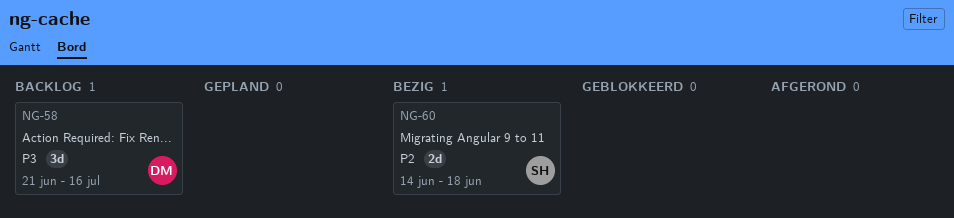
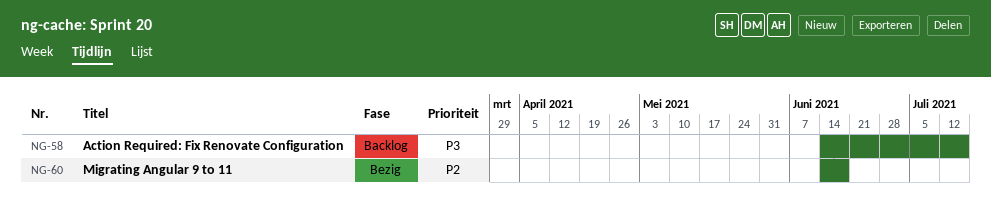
NG-58, start: Jun 21 -> Jun 14

